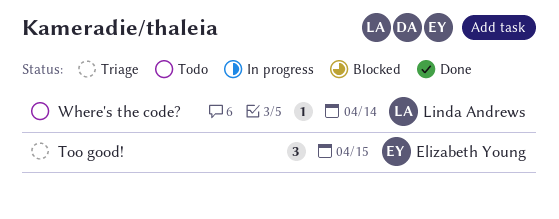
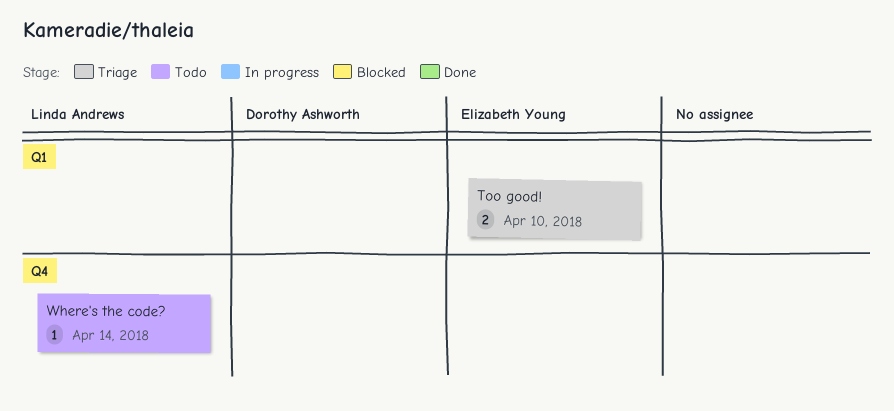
Too good!, estimate: 3 -> 2
Too good!, due: Apr 15 -> Apr 10

